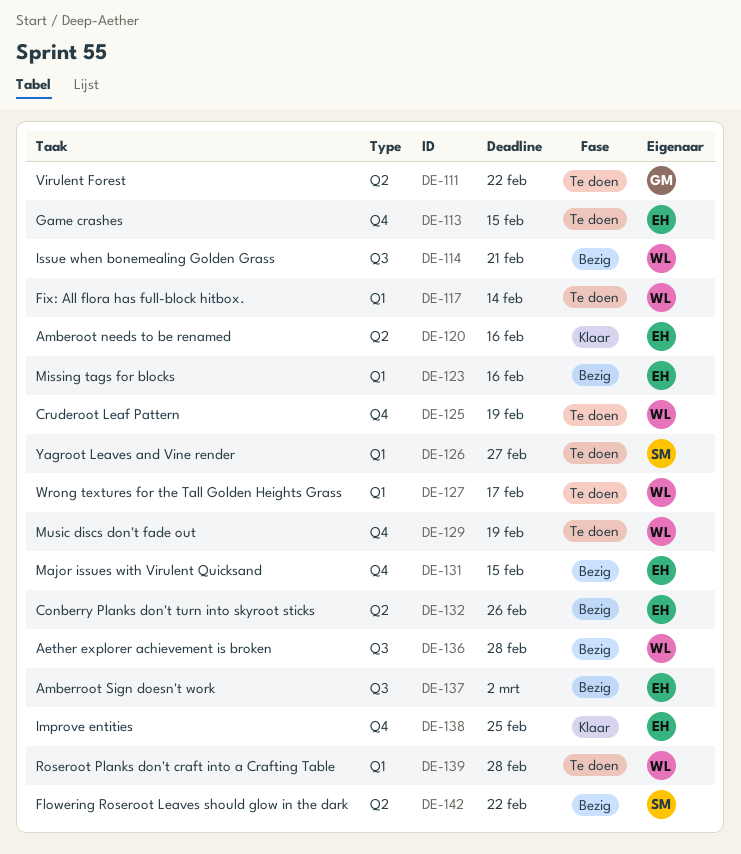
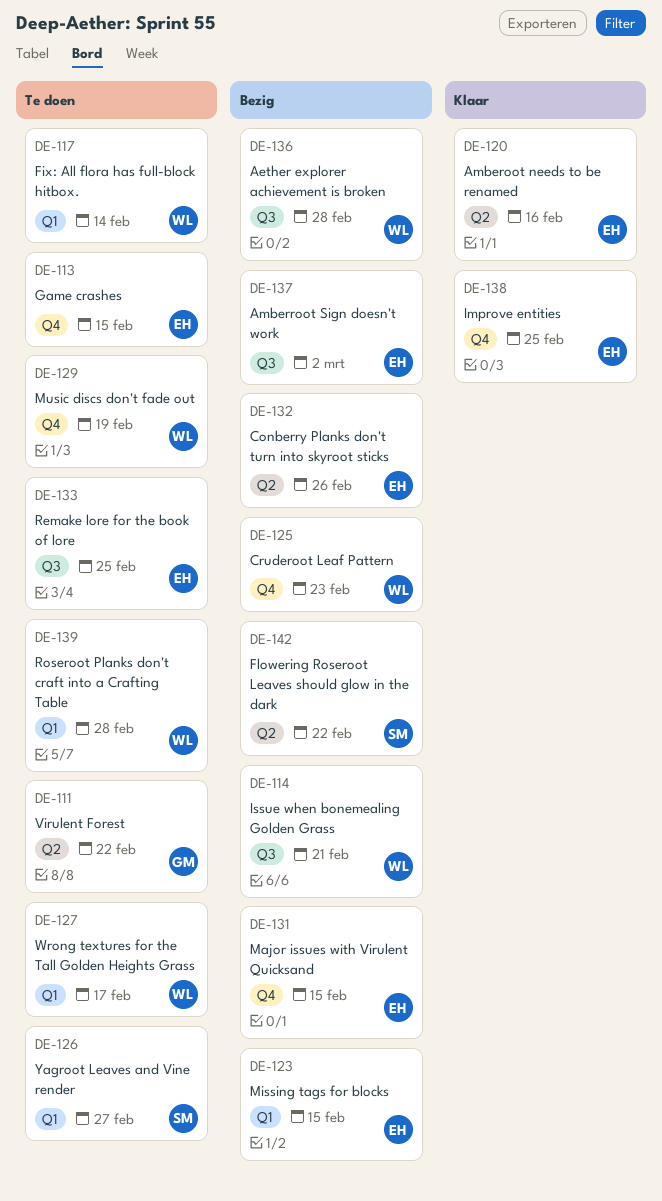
DE-123, due: Feb 16 -> Feb 15
DE-125, status: Te doen -> Bezig
DE-125, due: Feb 19 -> Feb 23
DE-133: none -> present

